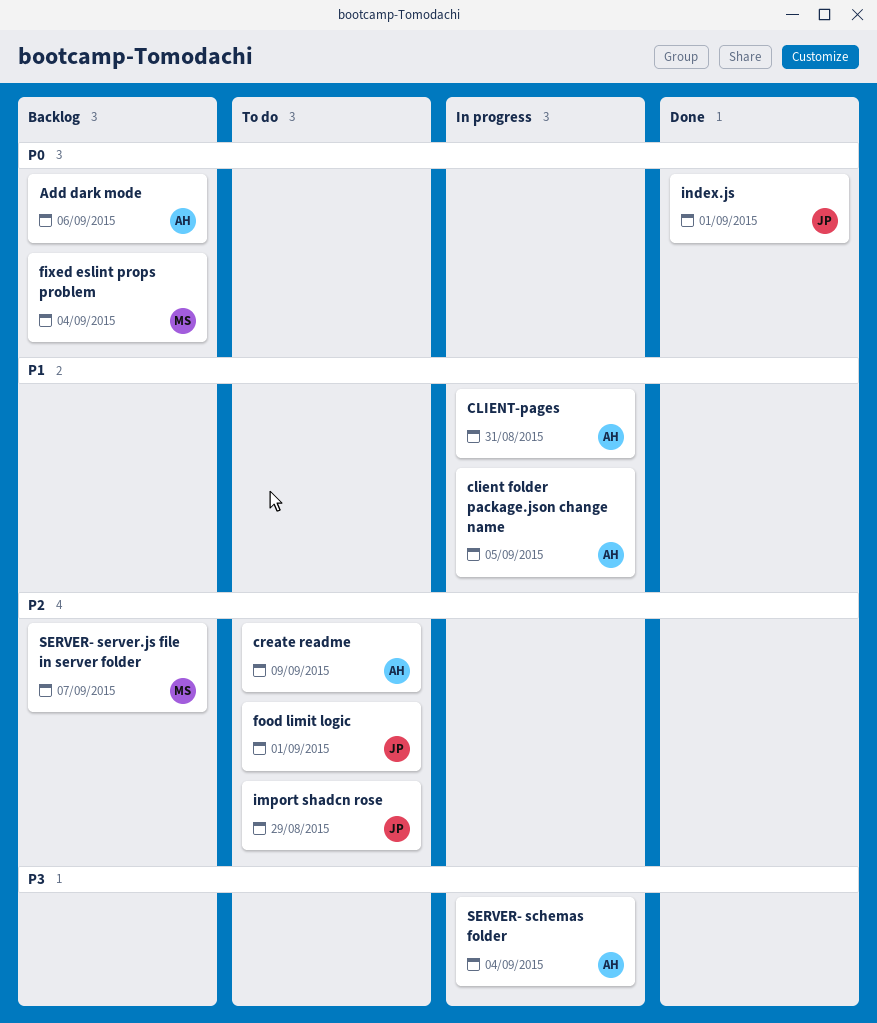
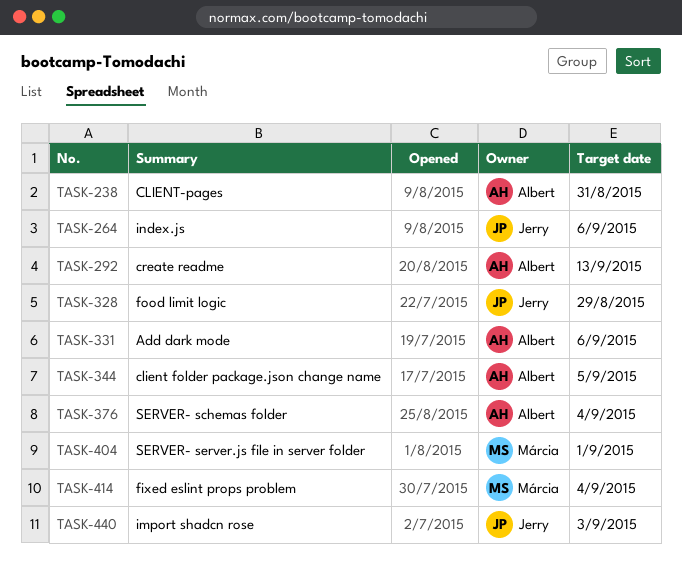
create readme, due: Sep 9 -> Sep 13
food limit logic, due: Sep 1 -> Aug 29
import shadcn rose, due: Aug 29 -> Sep 3
index.js, due: Sep 1 -> Sep 6
SERVER- server.js file in server folder, due: Sep 7 -> Sep 1

